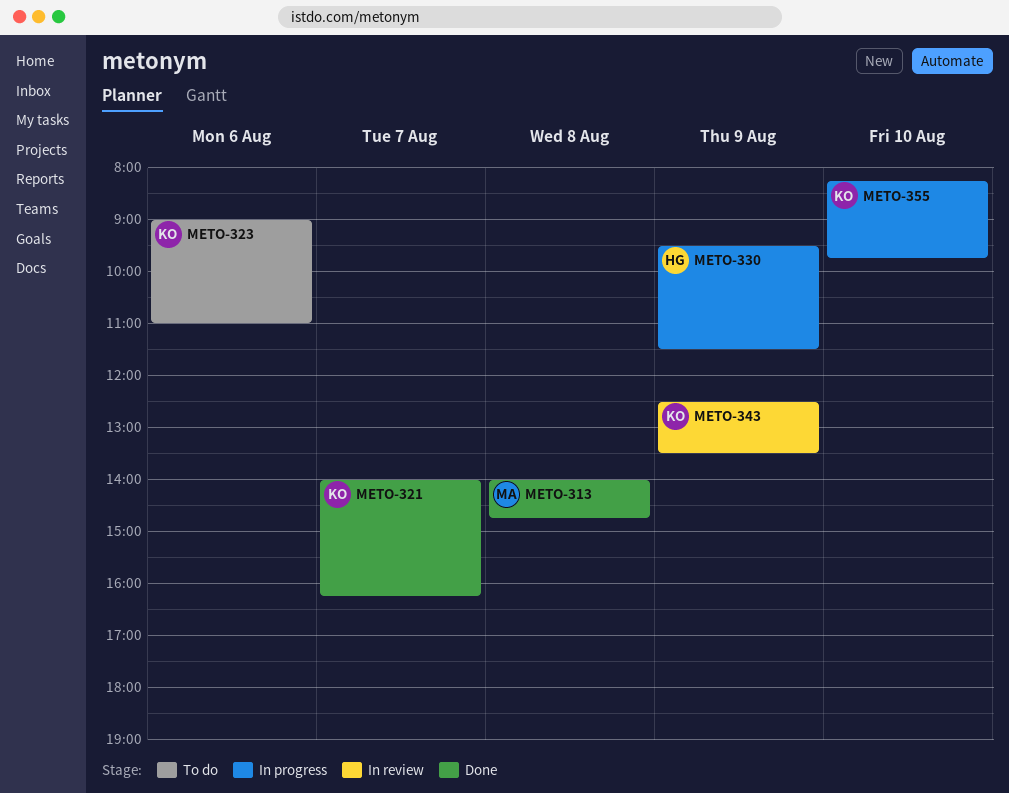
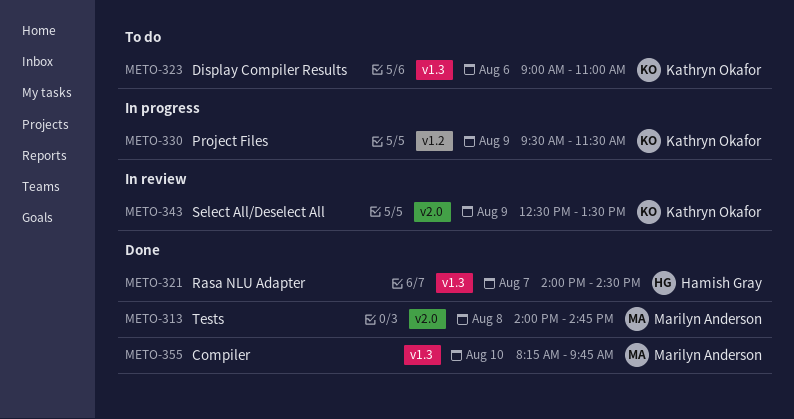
METO-321, owner: Kathryn Okafor -> Hamish Gray
METO-321, ends: 16:15 -> 14:30
METO-330, owner: Hamish Gray -> Kathryn Okafor
METO-355, status: In progress -> Done
METO-355, owner: Kathryn Okafor -> Marilyn Anderson

